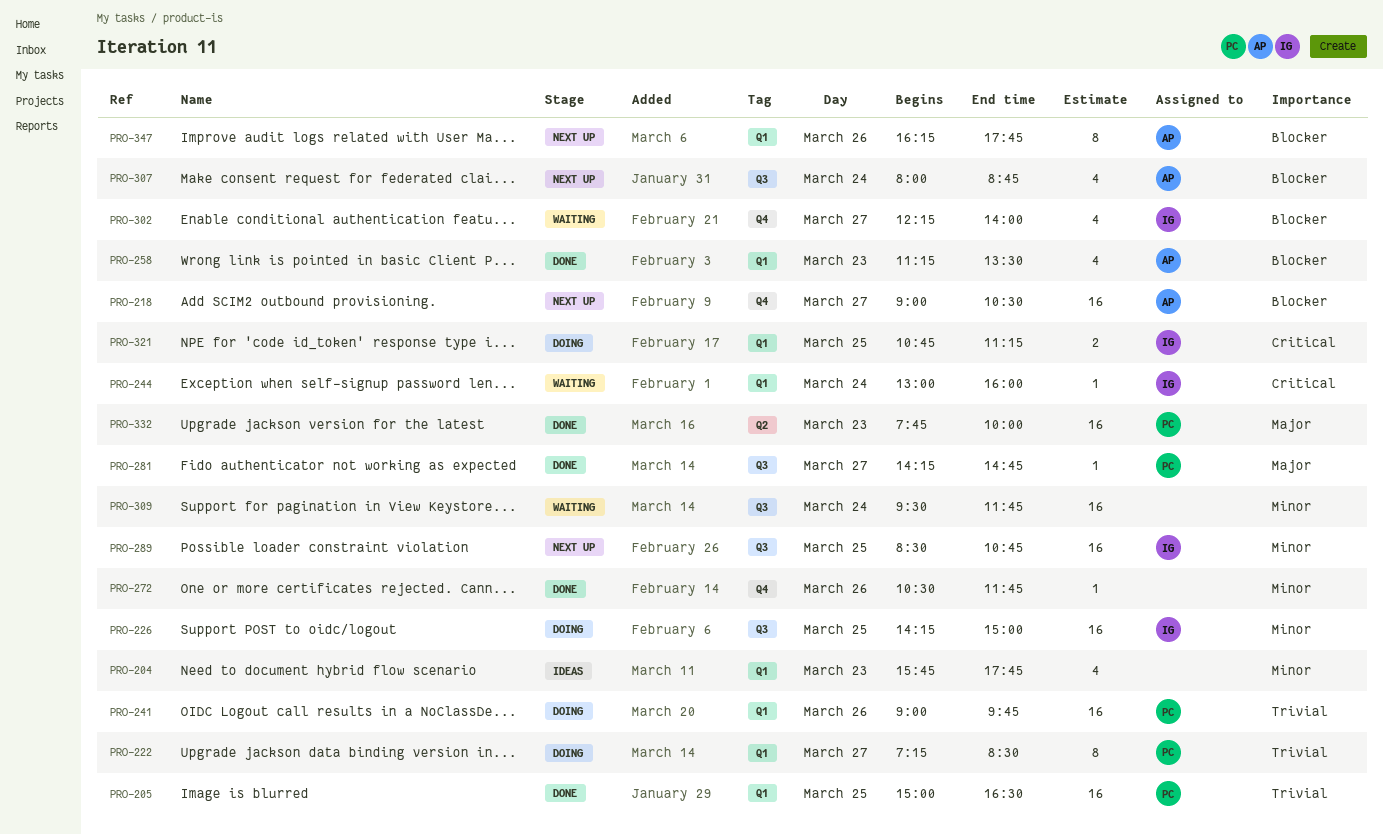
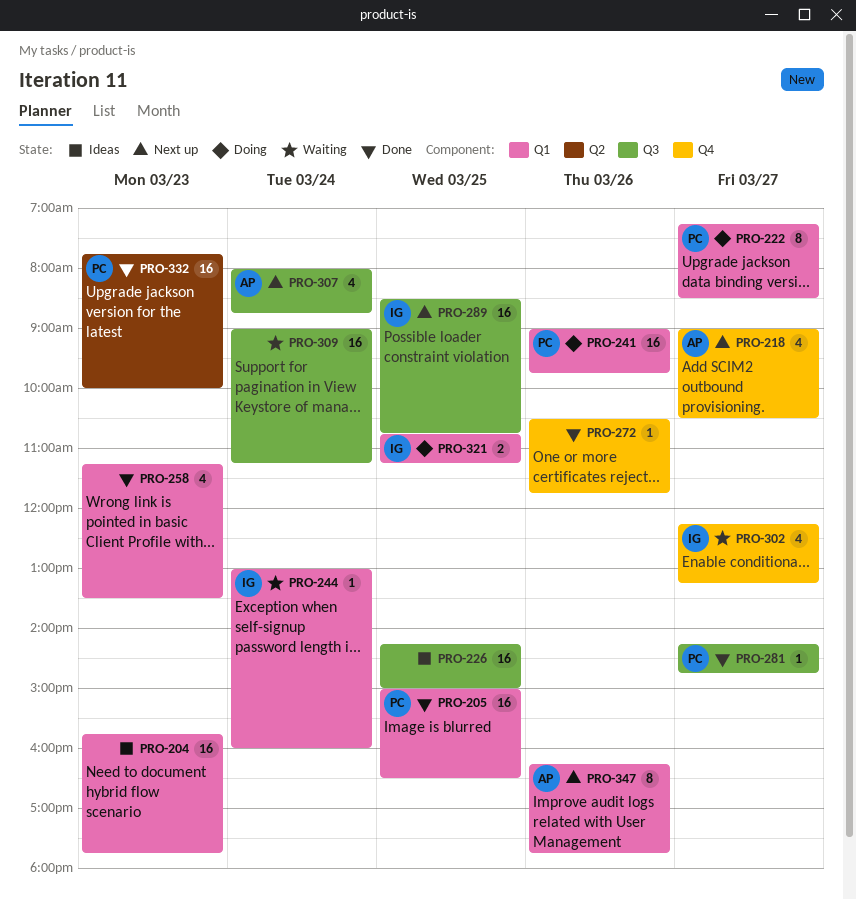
PRO-204, estimate: 4 -> 16
PRO-218, estimate: 16 -> 4
PRO-226, status: Doing -> Ideas
PRO-226, owner: IG -> none
PRO-258, owner: AP -> none
PRO-302, ends: 14:00 -> 13:15
PRO-309, begins: 09:30 -> 09:00
PRO-309, ends: 11:45 -> 11:15

